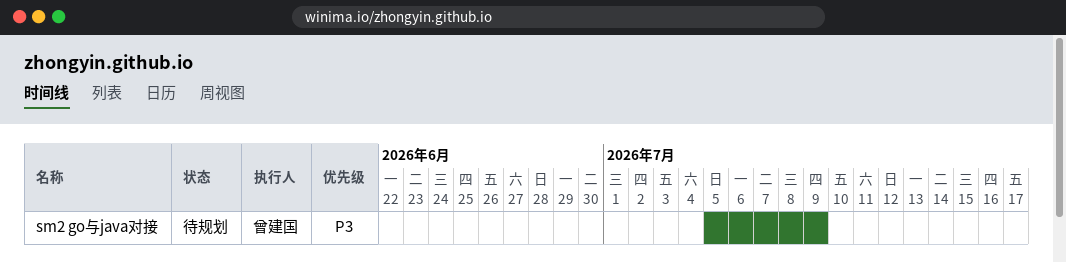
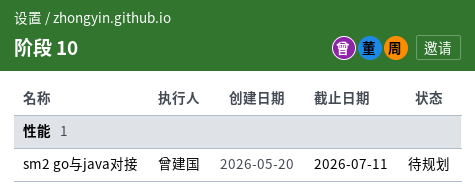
sm2 go与java对接, due: Jul 9 -> Jul 11

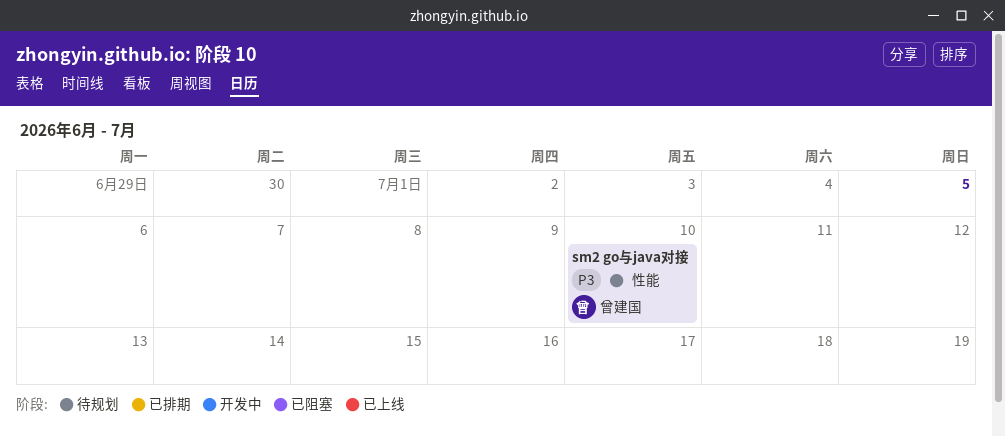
sm2 go与java对接, due: Jul 11 -> Jul 10

